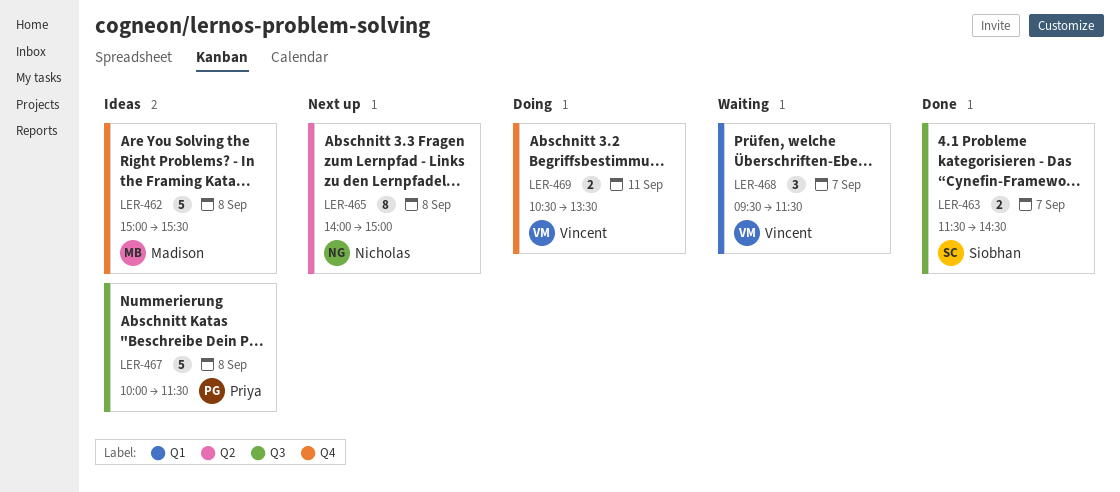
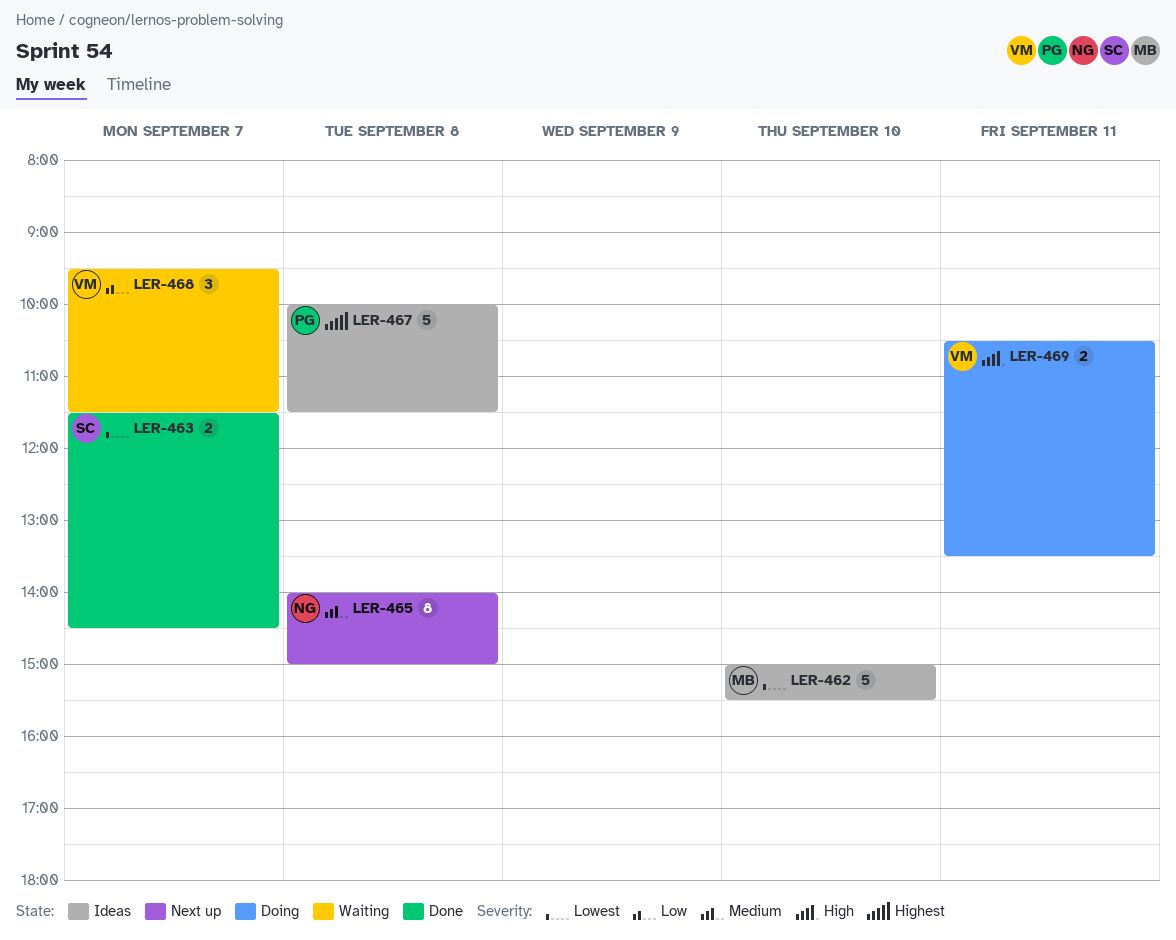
LER-462, day: Sep 8 -> Sep 10

